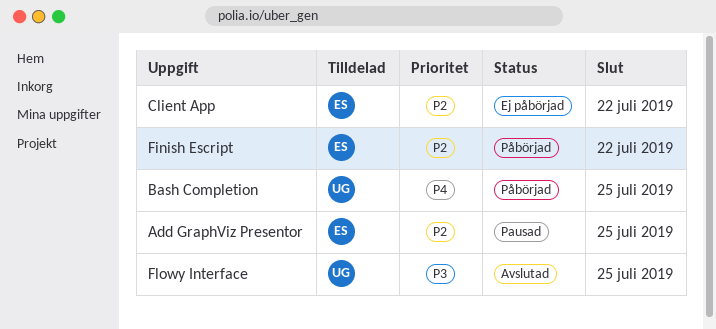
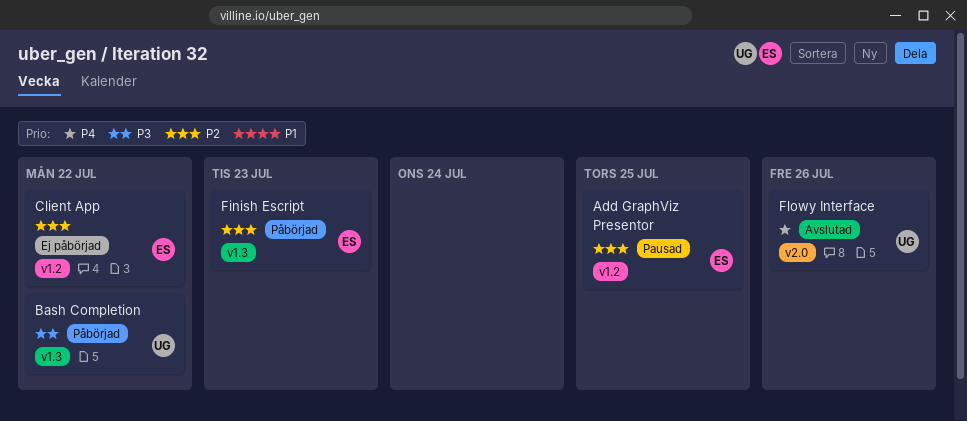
Bash Completion, priority: P4 -> P3
Bash Completion, due: Jul 25 -> Jul 22
Finish Escript, due: Jul 22 -> Jul 23
Flowy Interface, priority: P3 -> P4
Flowy Interface, due: Jul 25 -> Jul 26

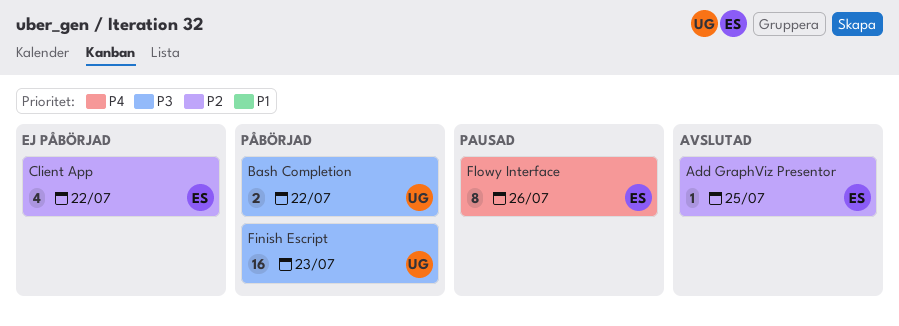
Add GraphViz Presentor, status: Pausad -> Avslutad
Finish Escript, owner: ES -> UG
Finish Escript, priority: P2 -> P3
Flowy Interface, status: Avslutad -> Pausad
Flowy Interface, owner: UG -> ES

